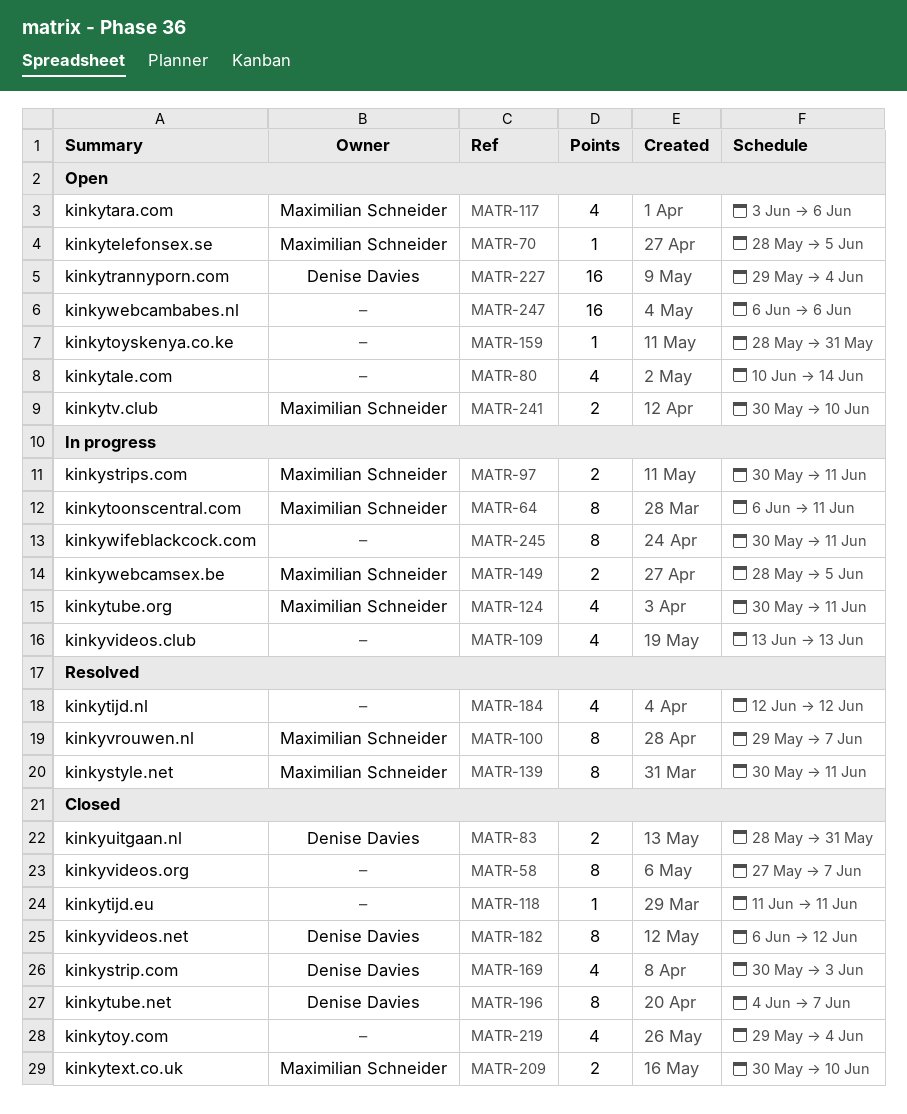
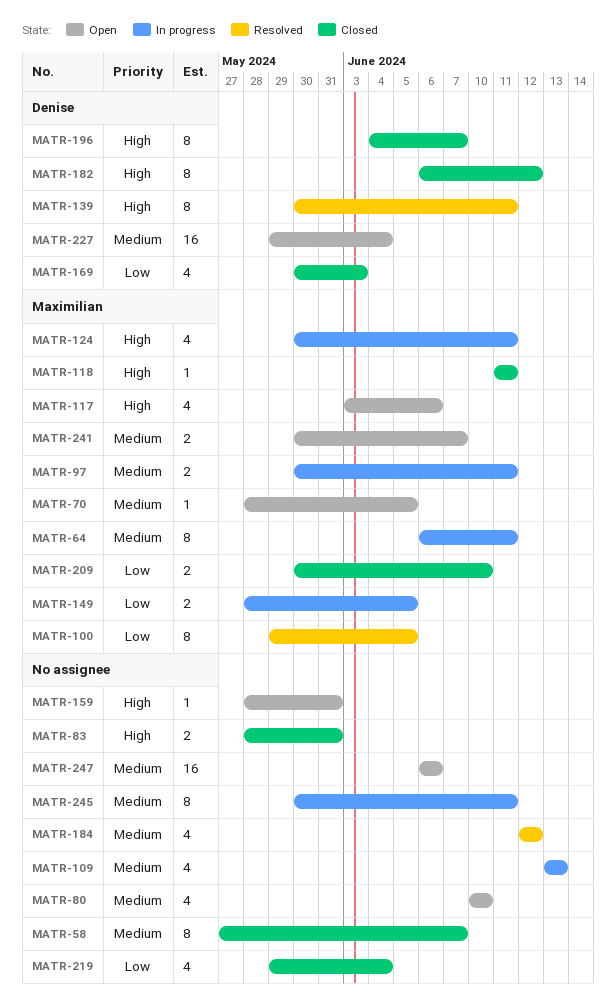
MATR-80, due: Jun 14 -> Jun 10
MATR-83, owner: Denise Davies -> none
MATR-100, due: Jun 7 -> Jun 5
MATR-118, owner: none -> Maximilian Schneider
MATR-139, owner: Maximilian Schneider -> Denise Davies
MATR-241, due: Jun 10 -> Jun 7

